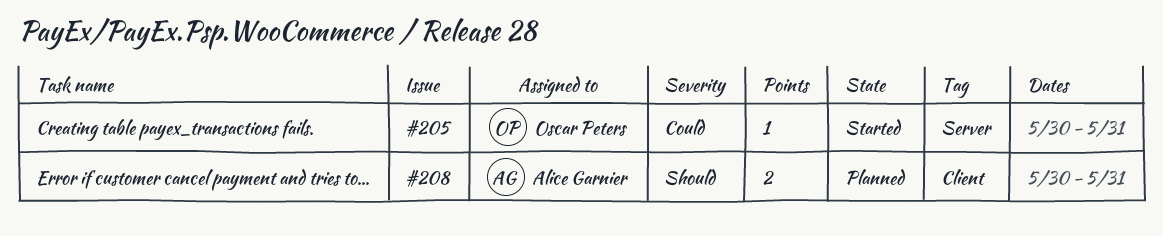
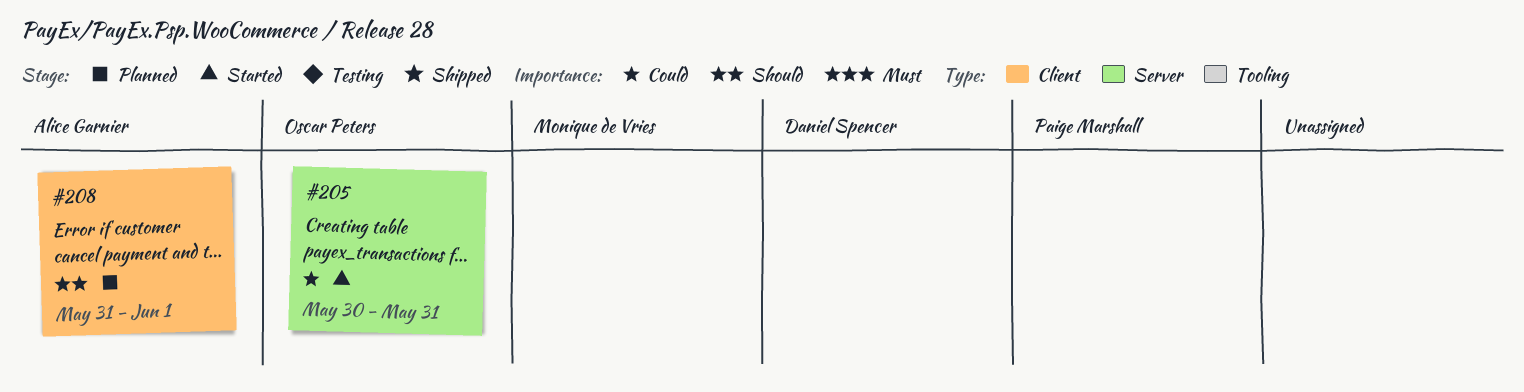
#208, start: May 30 -> May 31
#208, due: May 31 -> Jun 1

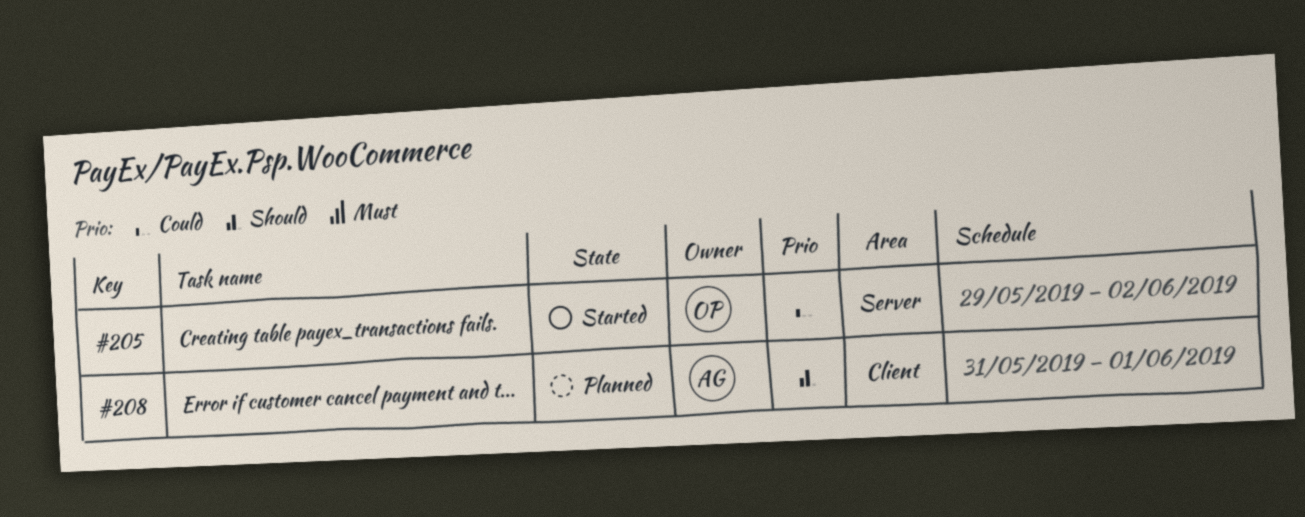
#205, start: May 30 -> May 29
#205, due: May 31 -> Jun 2

